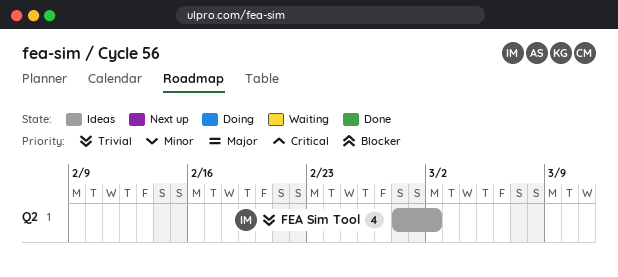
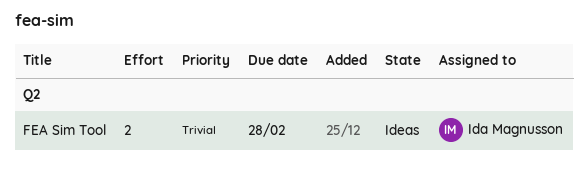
FEA Sim Tool, estimate: 4 -> 2
FEA Sim Tool, due: Mar 2 -> Feb 28

